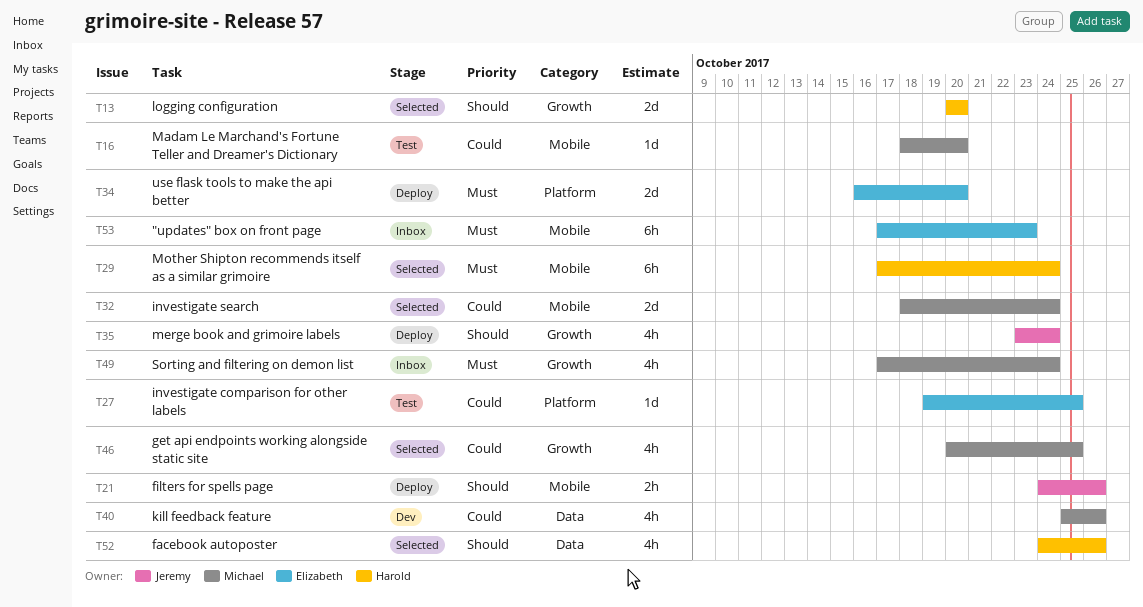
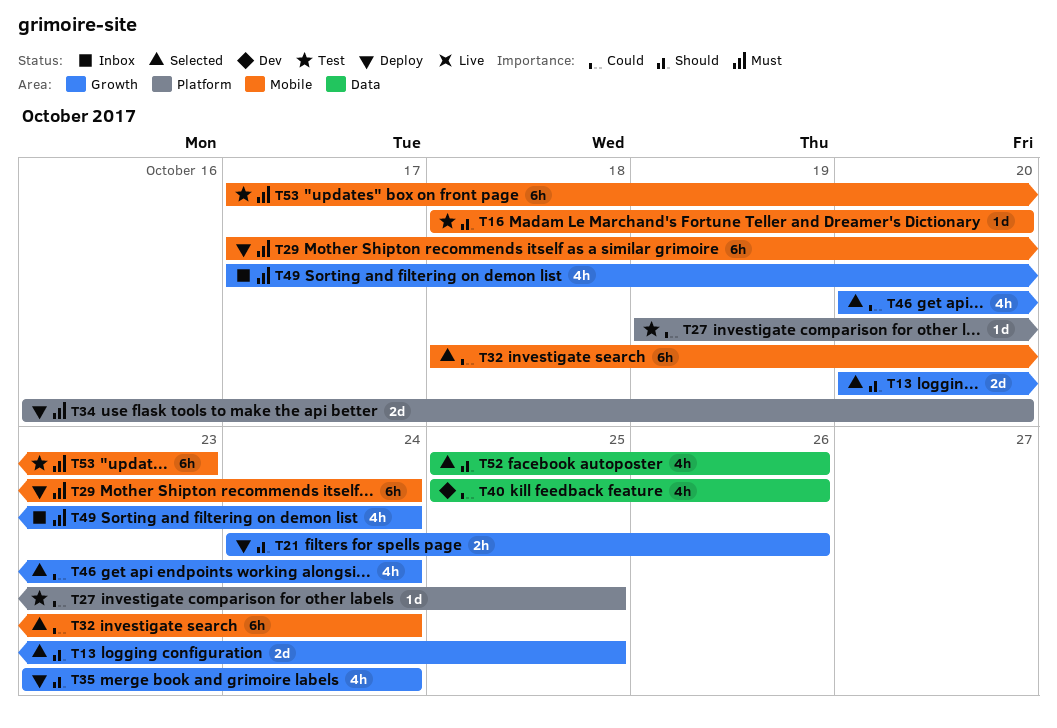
T13, due: Oct 20 -> Oct 25
T16, priority: Could -> Should
T21, label: Mobile -> Growth
T29, status: Selected -> Deploy
T32, estimate: 2d -> 6h
T46, due: Oct 25 -> Oct 24
T52, start: Oct 24 -> Oct 25
T53, status: Inbox -> Test

